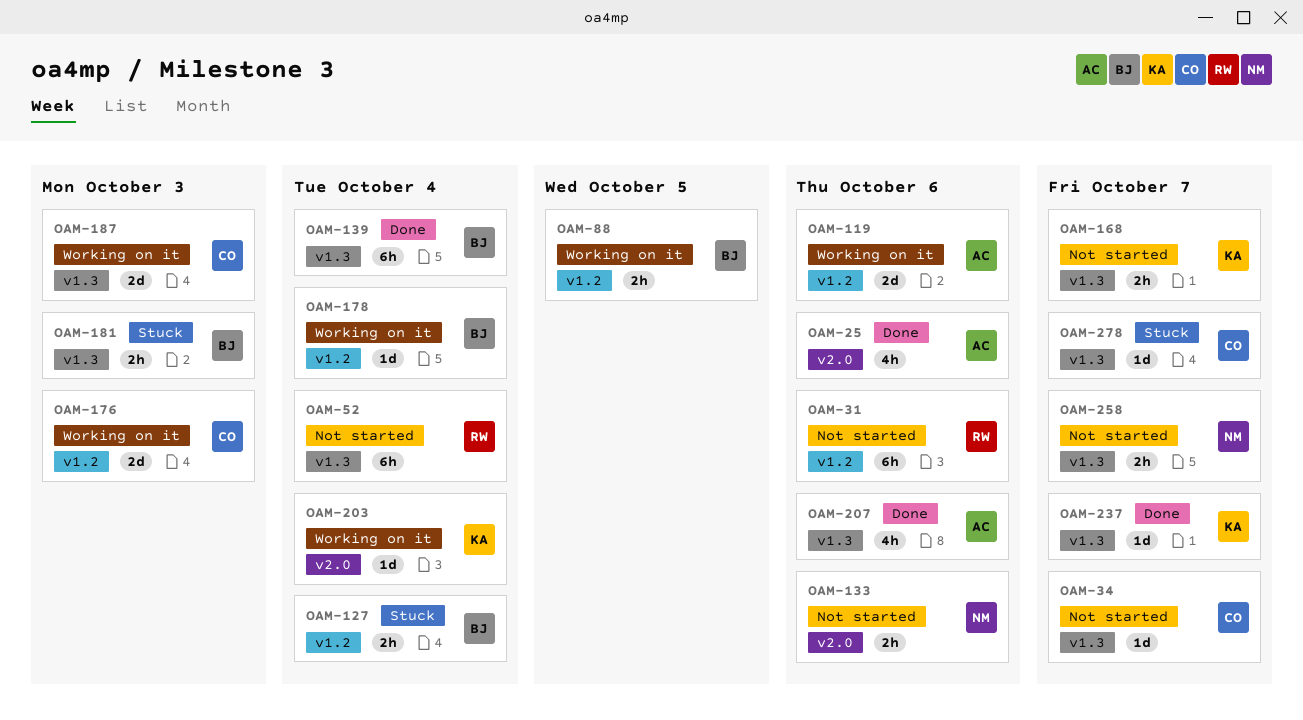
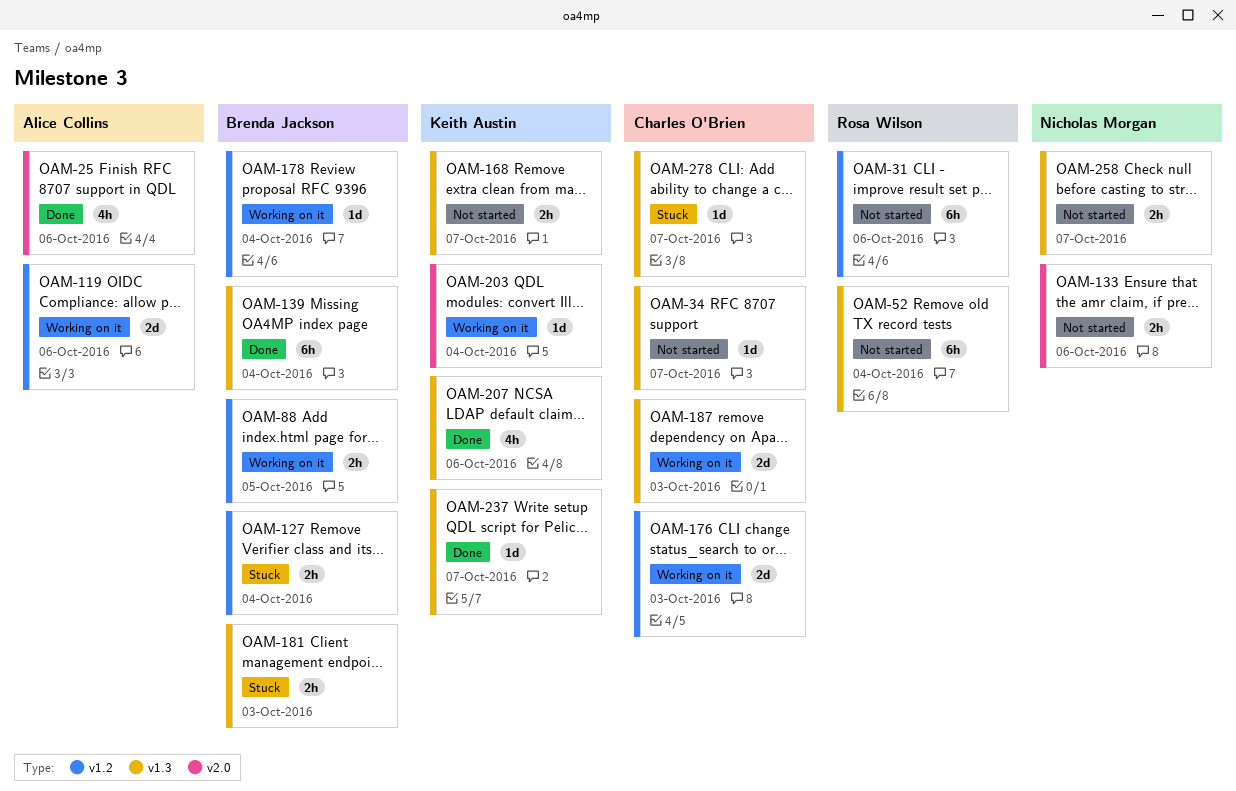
OAM-207, owner: Alice Collins -> Keith Austin

